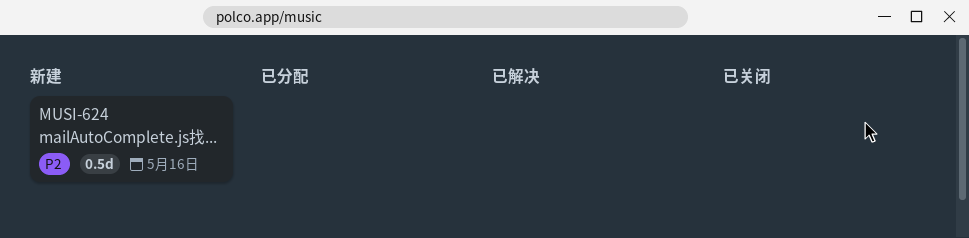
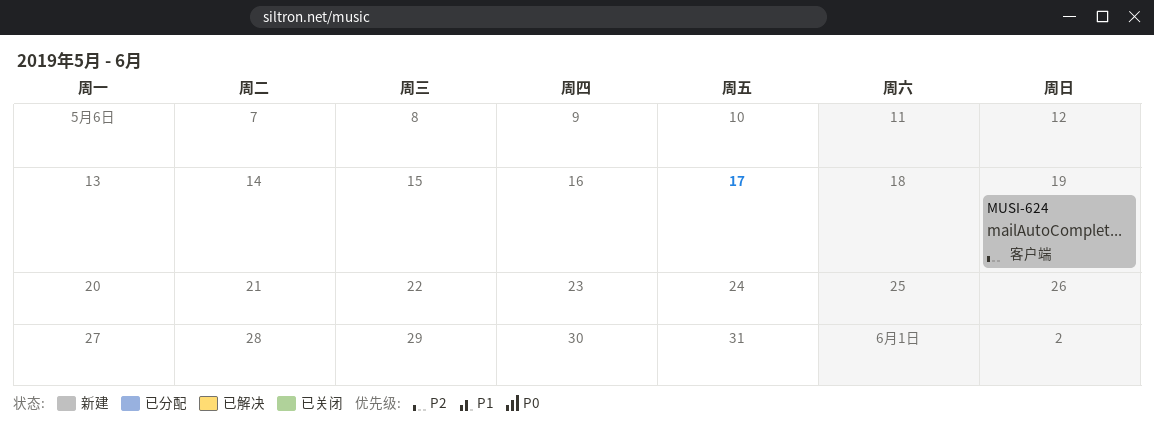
MUSI-624, due: May 16 -> May 19

